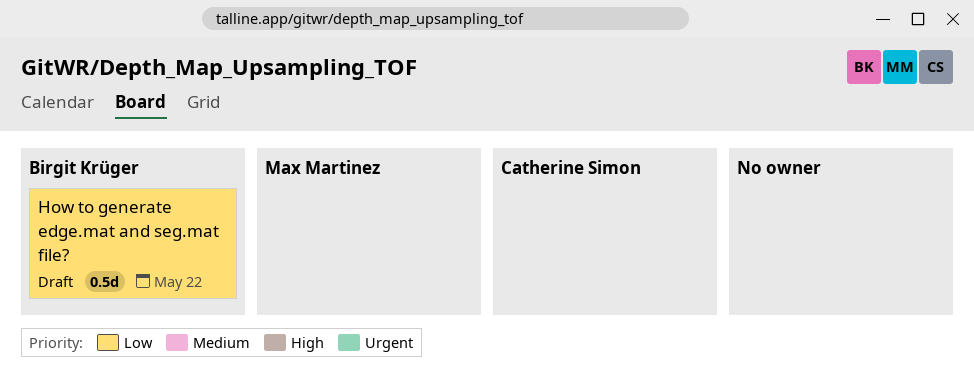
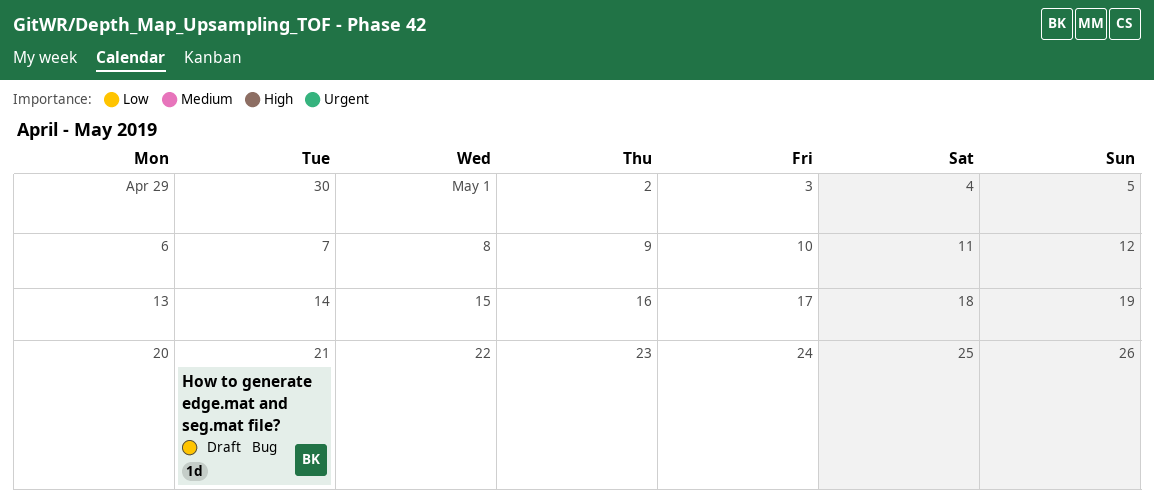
How to generate edge.mat and seg.mat file?, estimate: 0.5d -> 1d
How to generate edge.mat and seg.mat file?, due: May 22 -> May 21

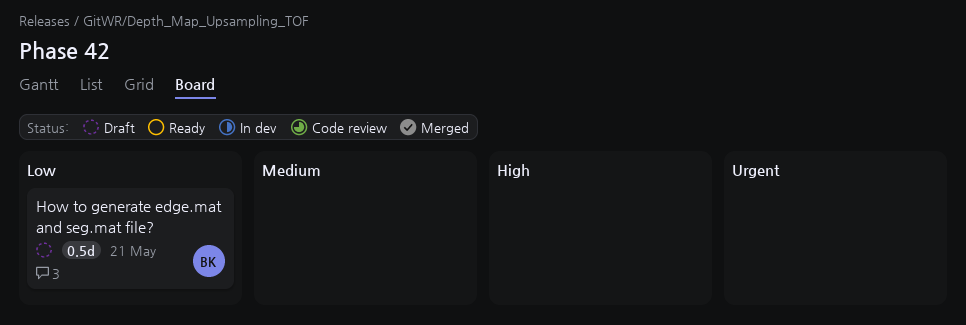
How to generate edge.mat and seg.mat file?, estimate: 1d -> 0.5d

